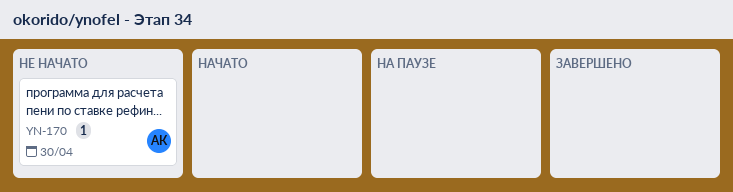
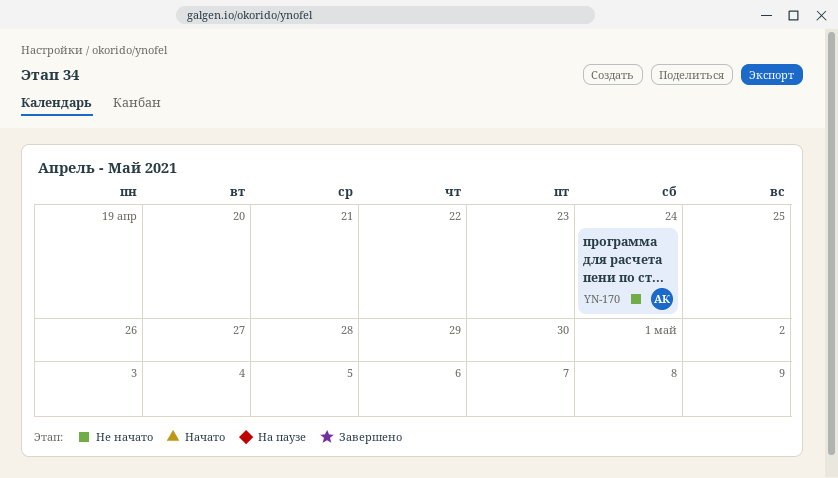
YN-170, due: Apr 30 -> Apr 24

